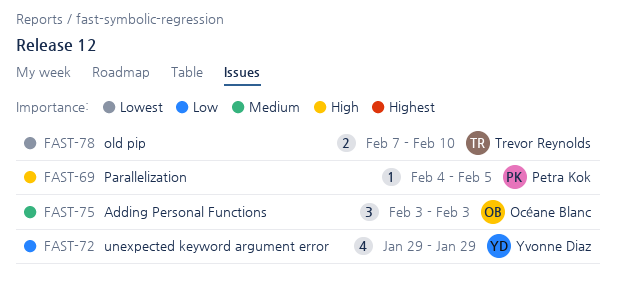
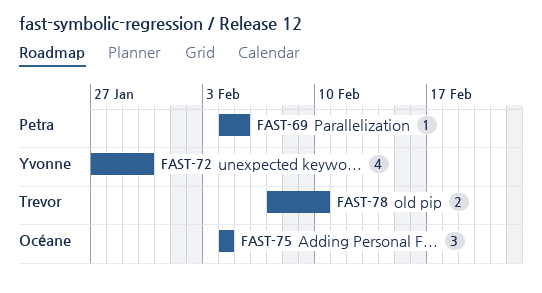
FAST-72, start: Jan 29 -> Jan 27
FAST-72, due: Jan 29 -> Jan 30
FAST-75, start: Feb 3 -> Feb 4
FAST-75, due: Feb 3 -> Feb 4

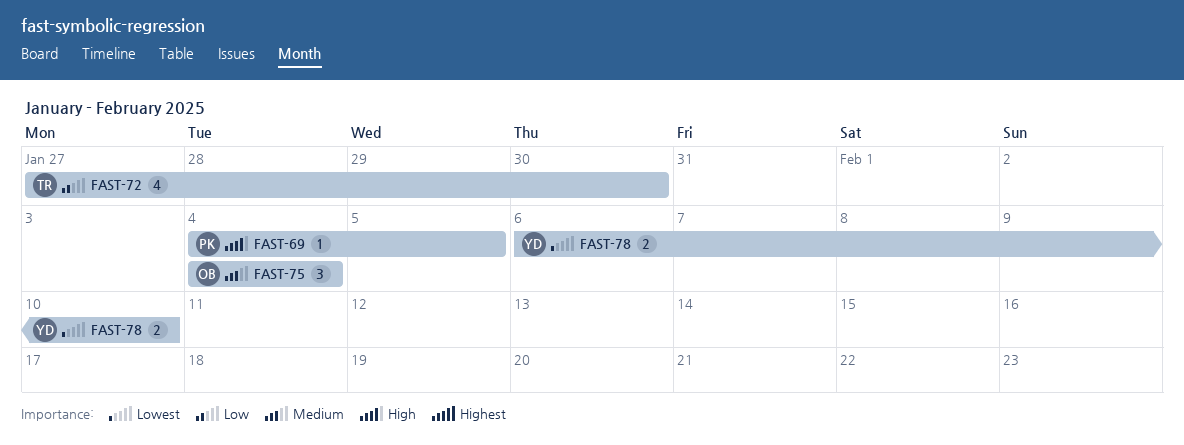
FAST-72, owner: Yvonne -> Trevor
FAST-78, owner: Trevor -> Yvonne
FAST-78, start: Feb 7 -> Feb 6

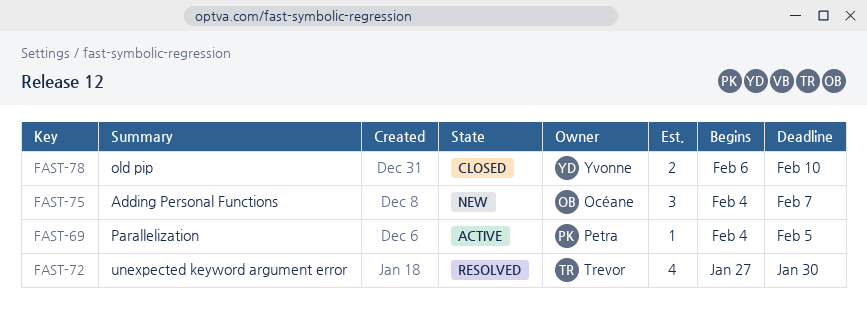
FAST-75, due: Feb 4 -> Feb 7

